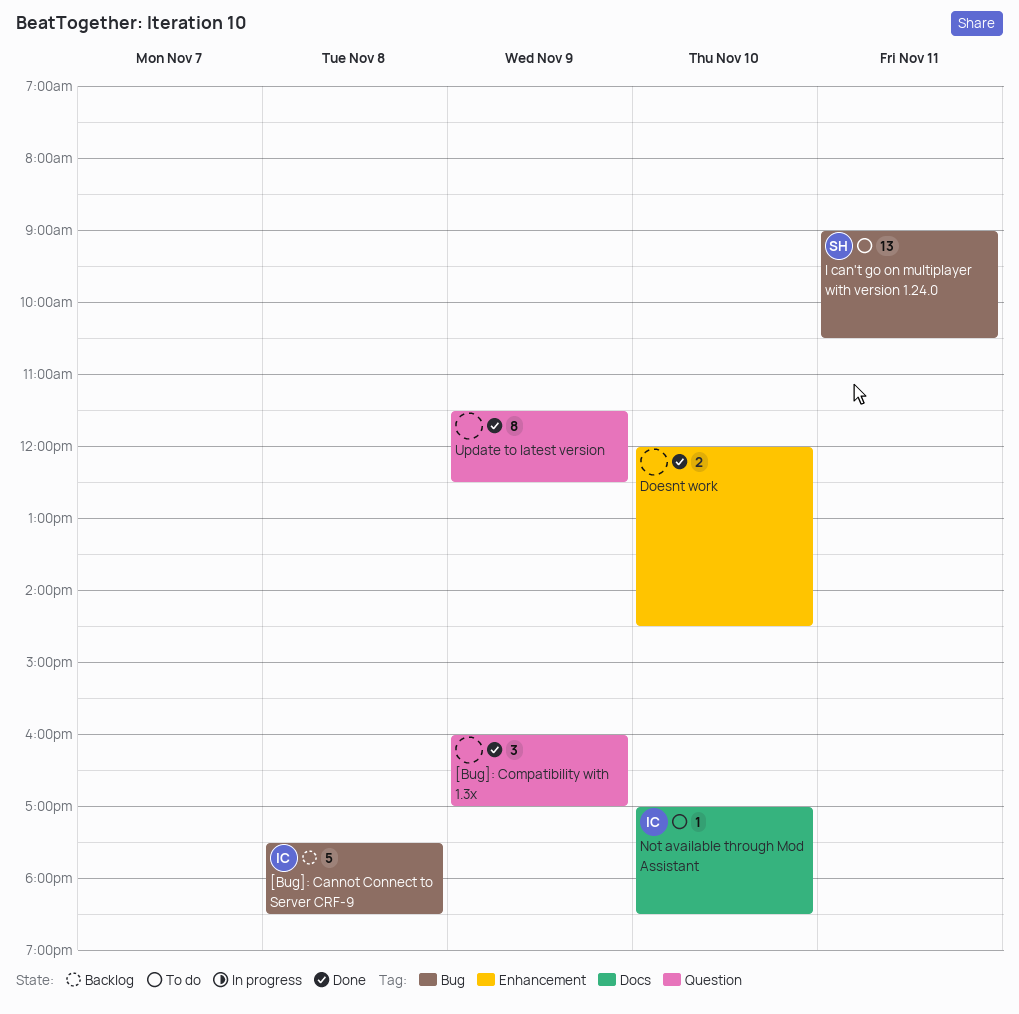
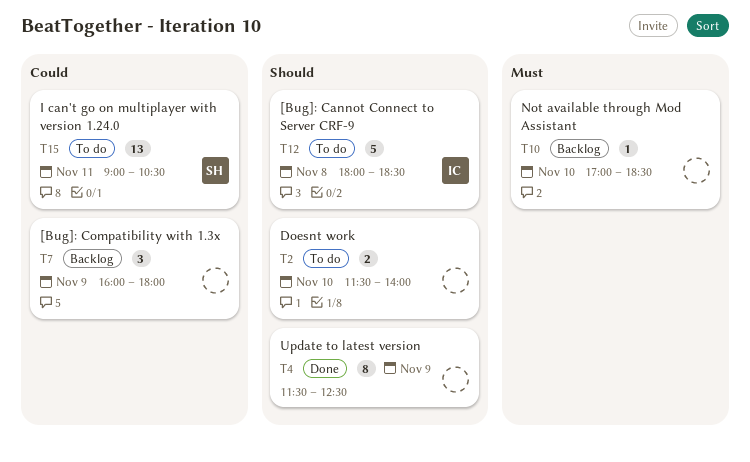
[Bug]: Cannot Connect to Server CRF-9, status: Backlog -> To do
[Bug]: Cannot Connect to Server CRF-9, begins: 17:30 -> 18:00
[Bug]: Compatibility with 1.3x, status: Done -> Backlog
[Bug]: Compatibility with 1.3x, ends: 17:00 -> 18:00
Doesnt work, status: Done -> To do
Doesnt work, begins: 12:00 -> 11:30
Doesnt work, ends: 14:30 -> 14:00
Not available through Mod Assistant, status: To do -> Backlog
Not available through Mod Assistant, owner: IC -> none

